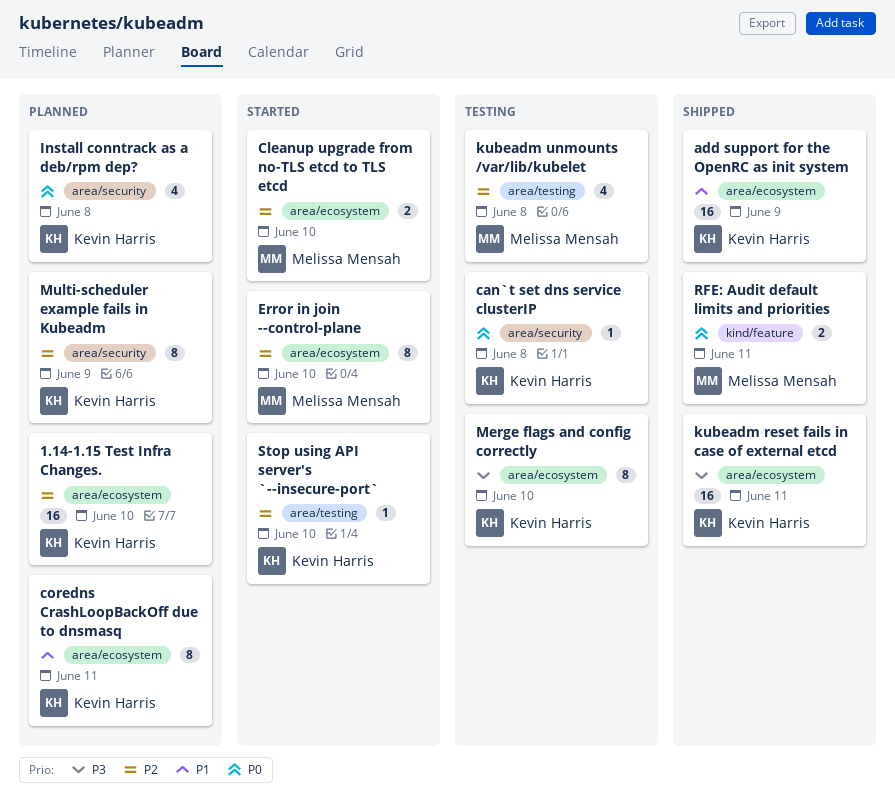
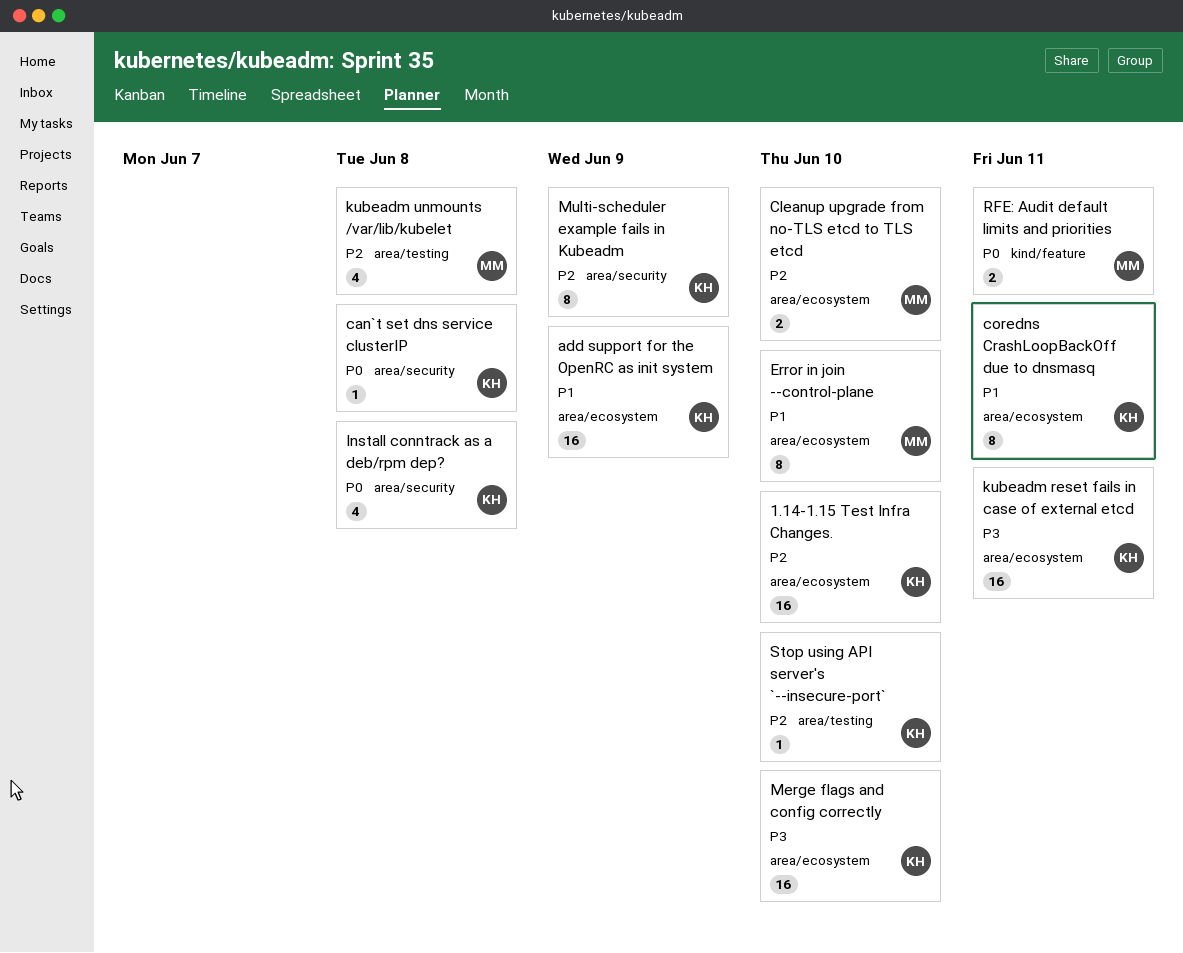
Error in join --control-plane, priority: P2 -> P1
Merge flags and config correctly, estimate: 8 -> 16

